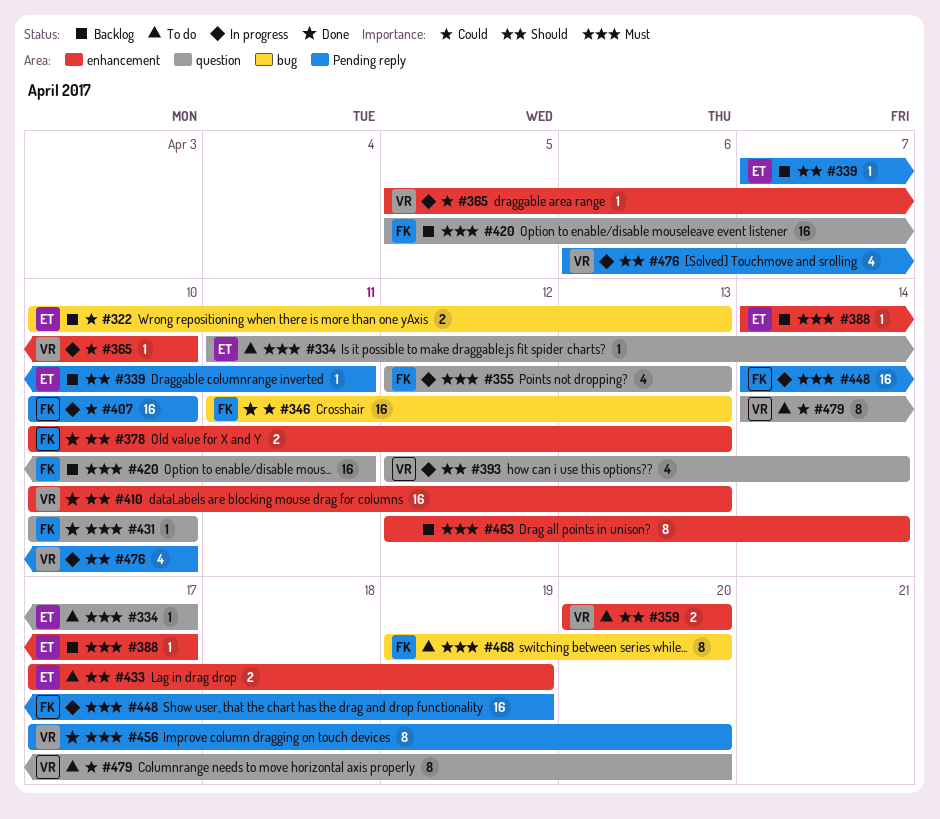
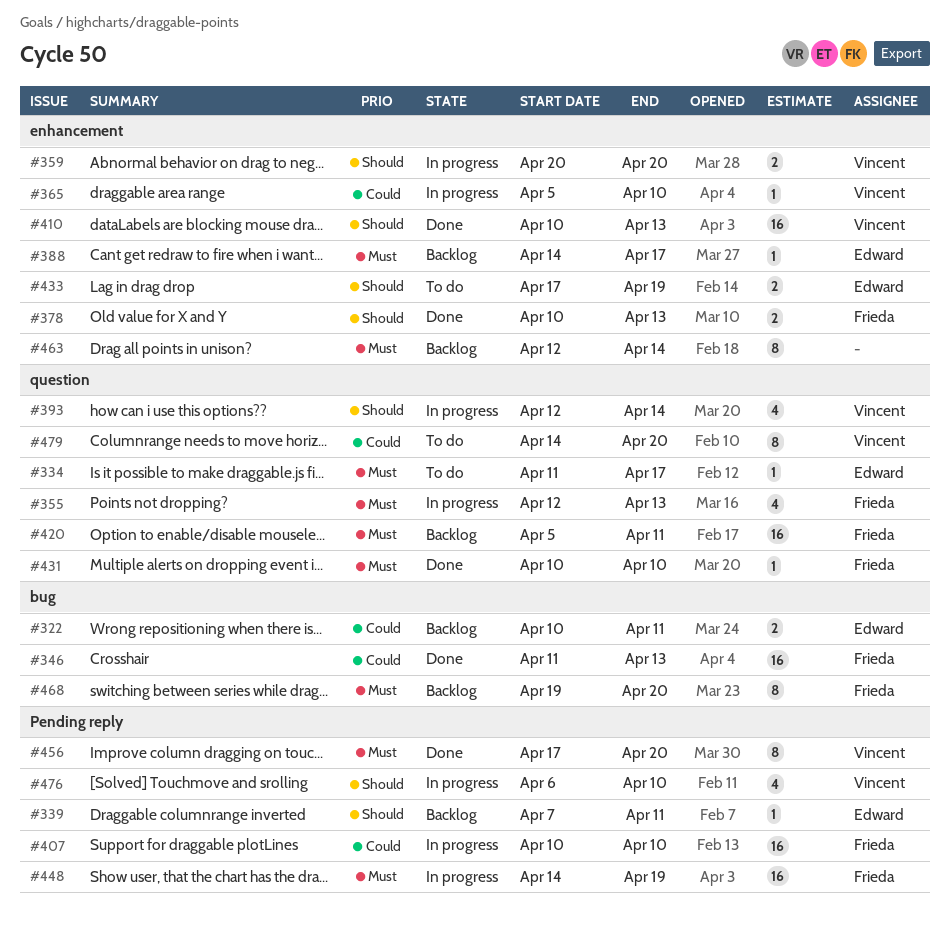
#322, due: Apr 13 -> Apr 11
#359, status: To do -> In progress
#468, status: To do -> Backlog

